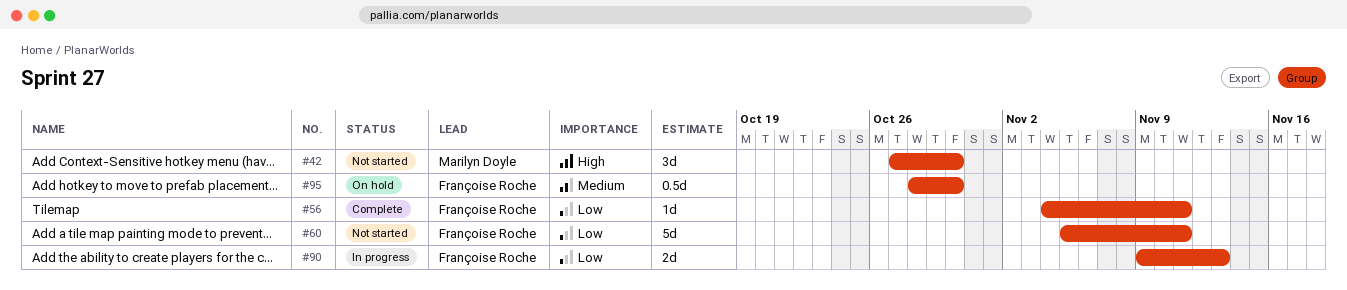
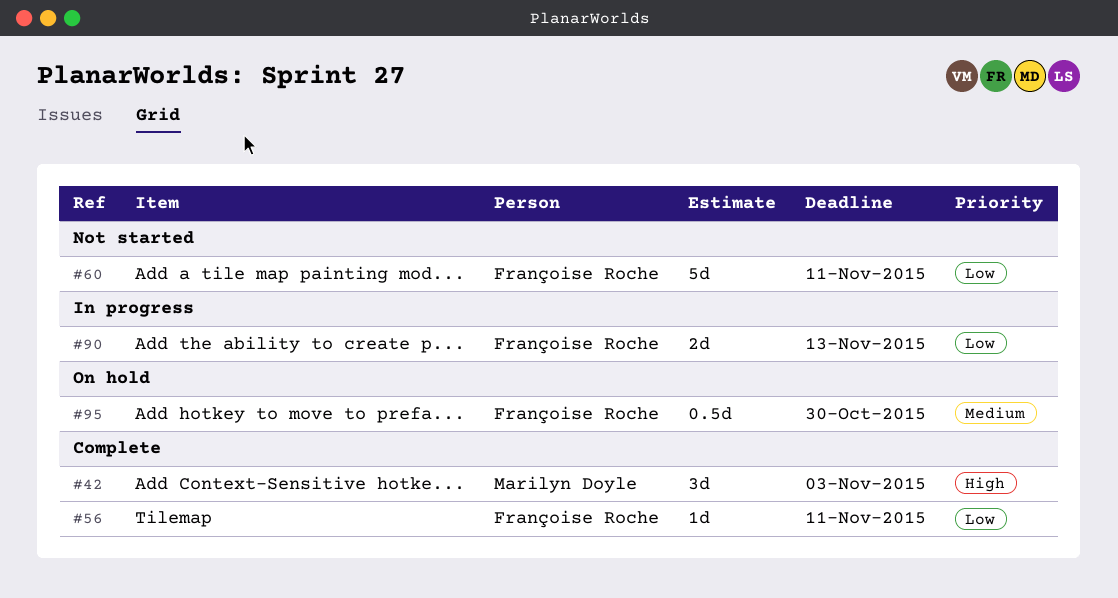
#42, status: Not started -> Complete
#42, due: Oct 30 -> Nov 3

